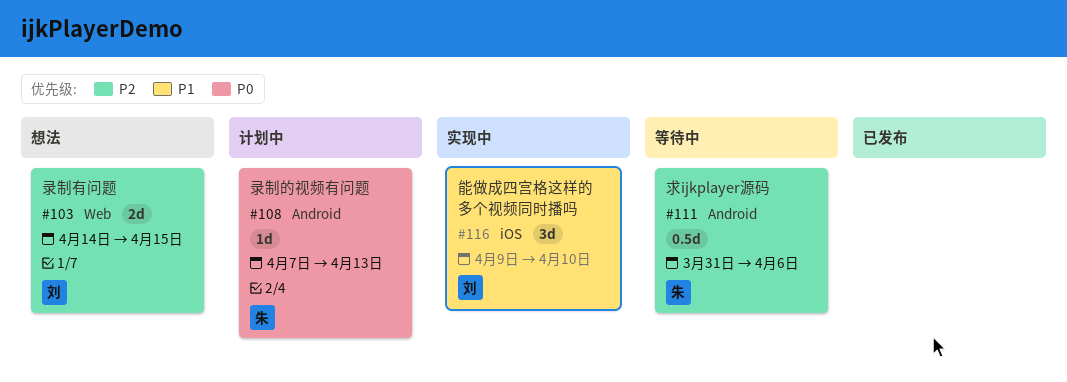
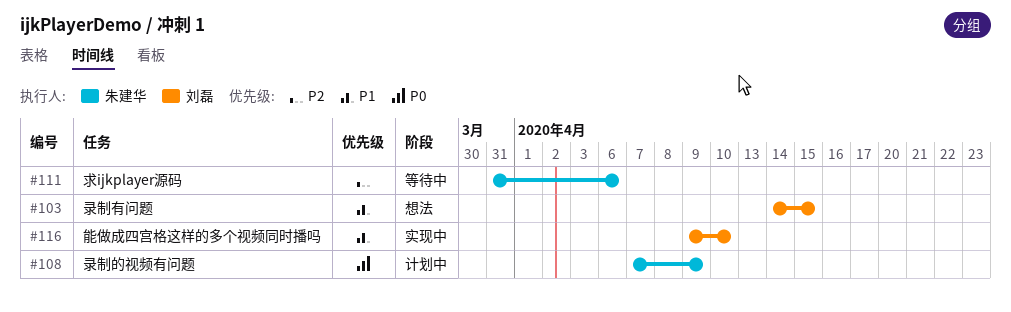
#103, priority: P2 -> P1
#108, due: Apr 13 -> Apr 9

